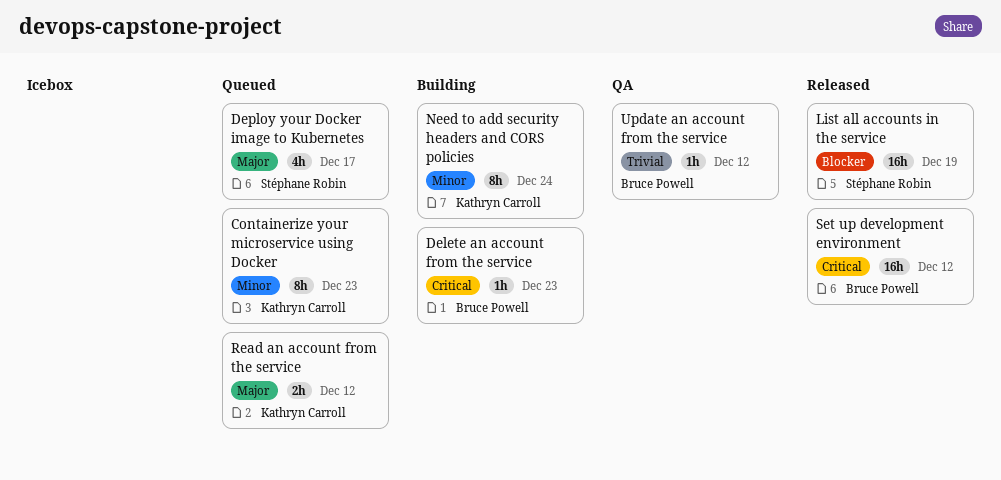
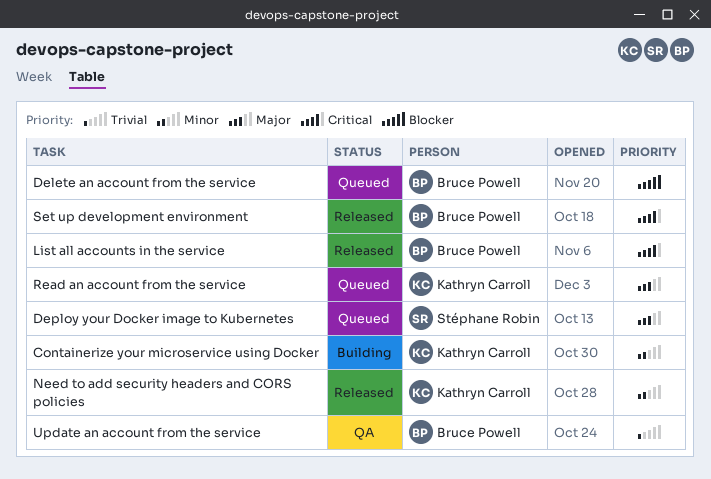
Containerize your microservice using Docker, status: Queued -> Building
Delete an account from the service, status: Building -> Queued
Delete an account from the service, priority: Critical -> Blocker
List all accounts in the service, owner: Stéphane Robin -> Bruce Powell
List all accounts in the service, priority: Blocker -> Critical
Need to add security headers and CORS policies, status: Building -> Released

